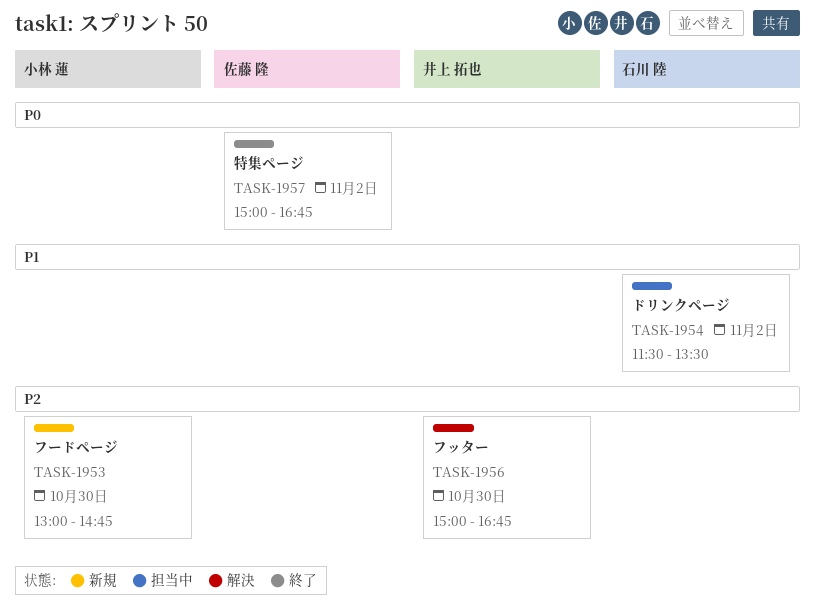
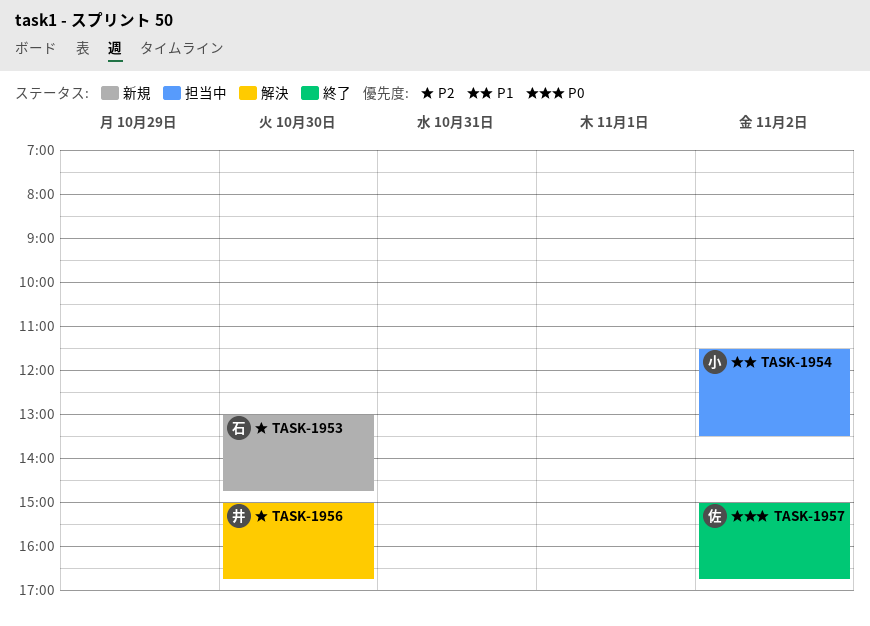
TASK-1953, owner: 小林 蓮 -> 石川 陸
TASK-1954, owner: 石川 陸 -> 小林 蓮

